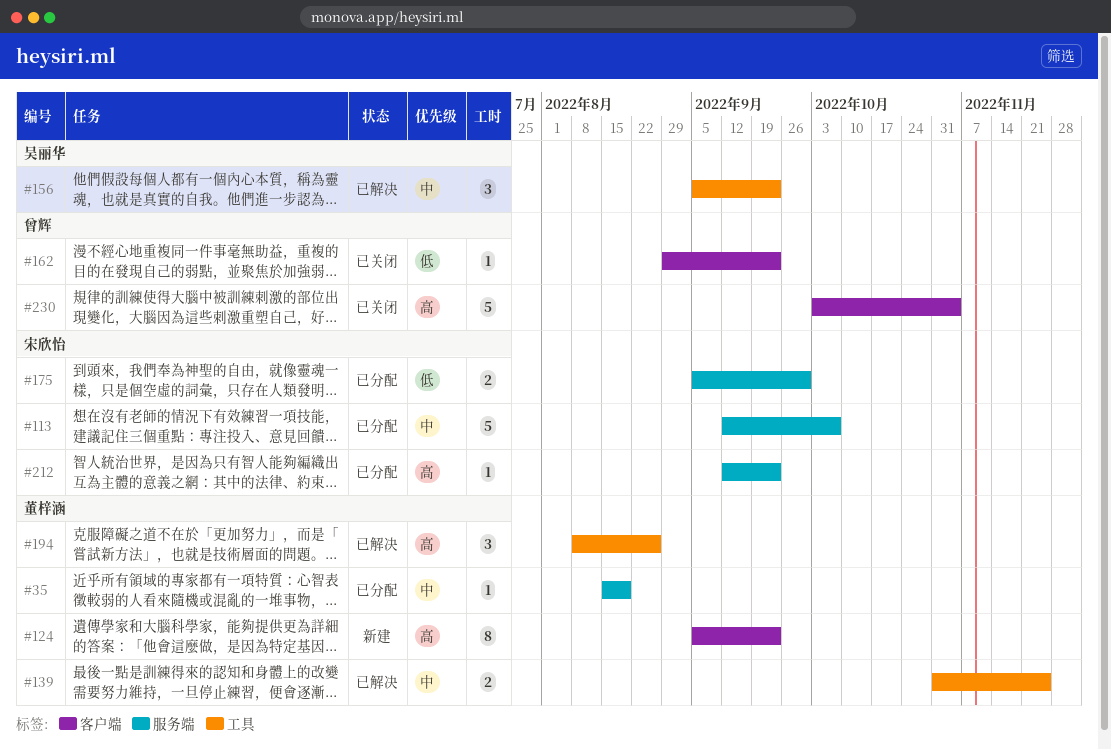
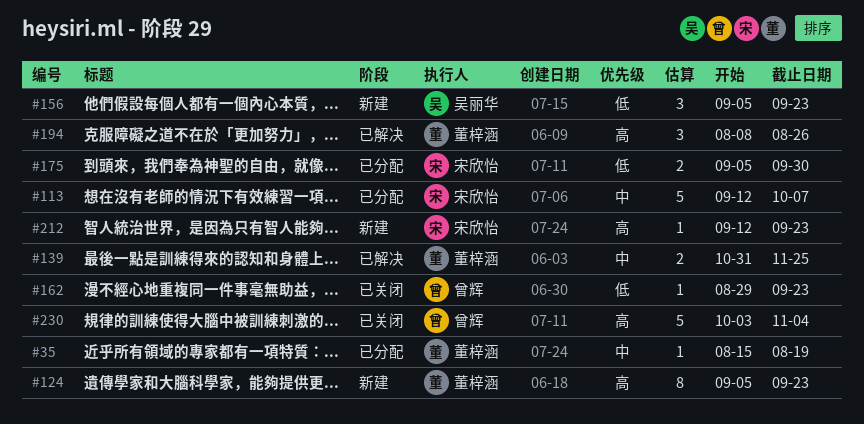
#156, status: 已解决 -> 新建
#156, priority: 中 -> 低
#212, status: 已分配 -> 新建

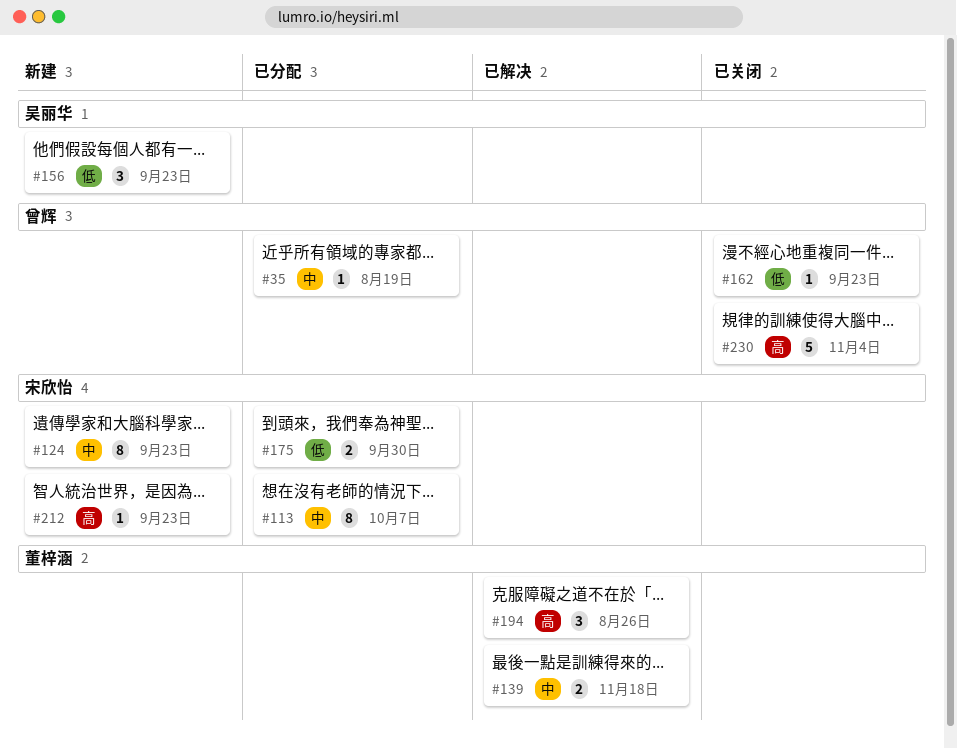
#35, owner: 董梓涵 -> 曾辉
#113, estimate: 5 -> 8
#124, owner: 董梓涵 -> 宋欣怡
#124, priority: 高 -> 中
#139, due: Nov 25 -> Nov 18

